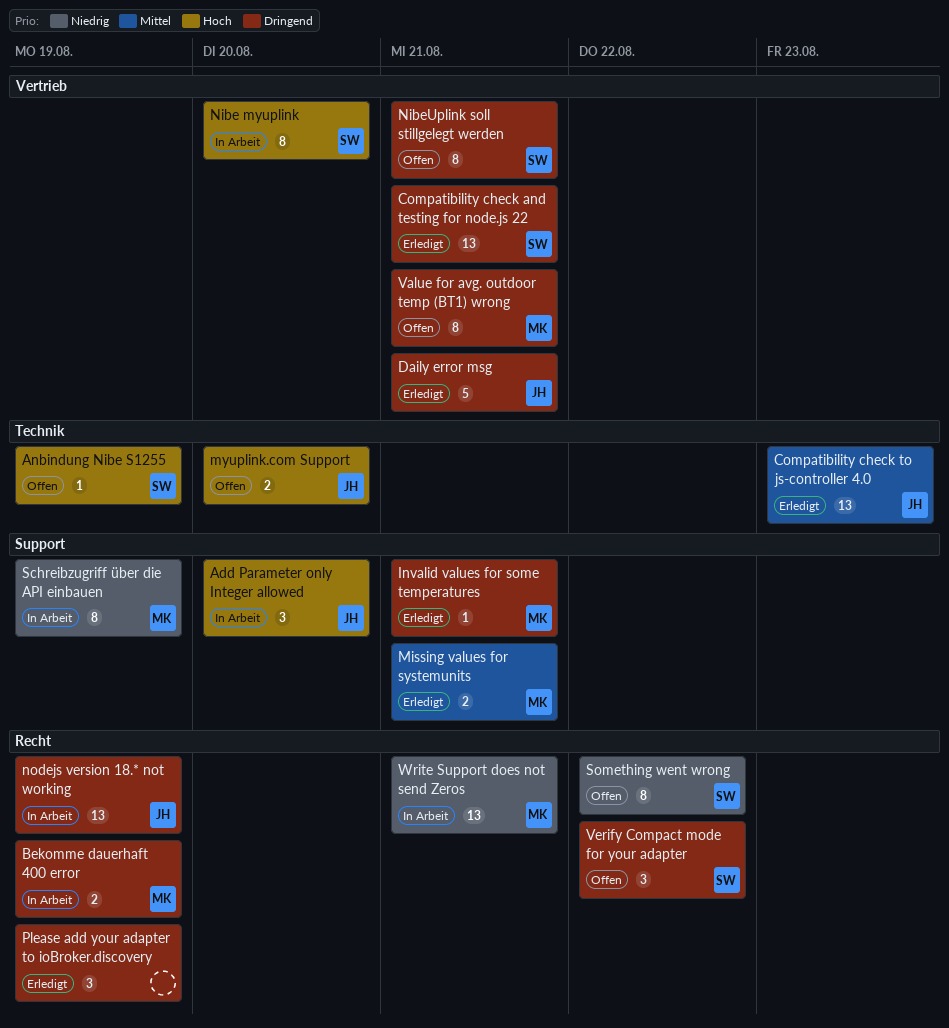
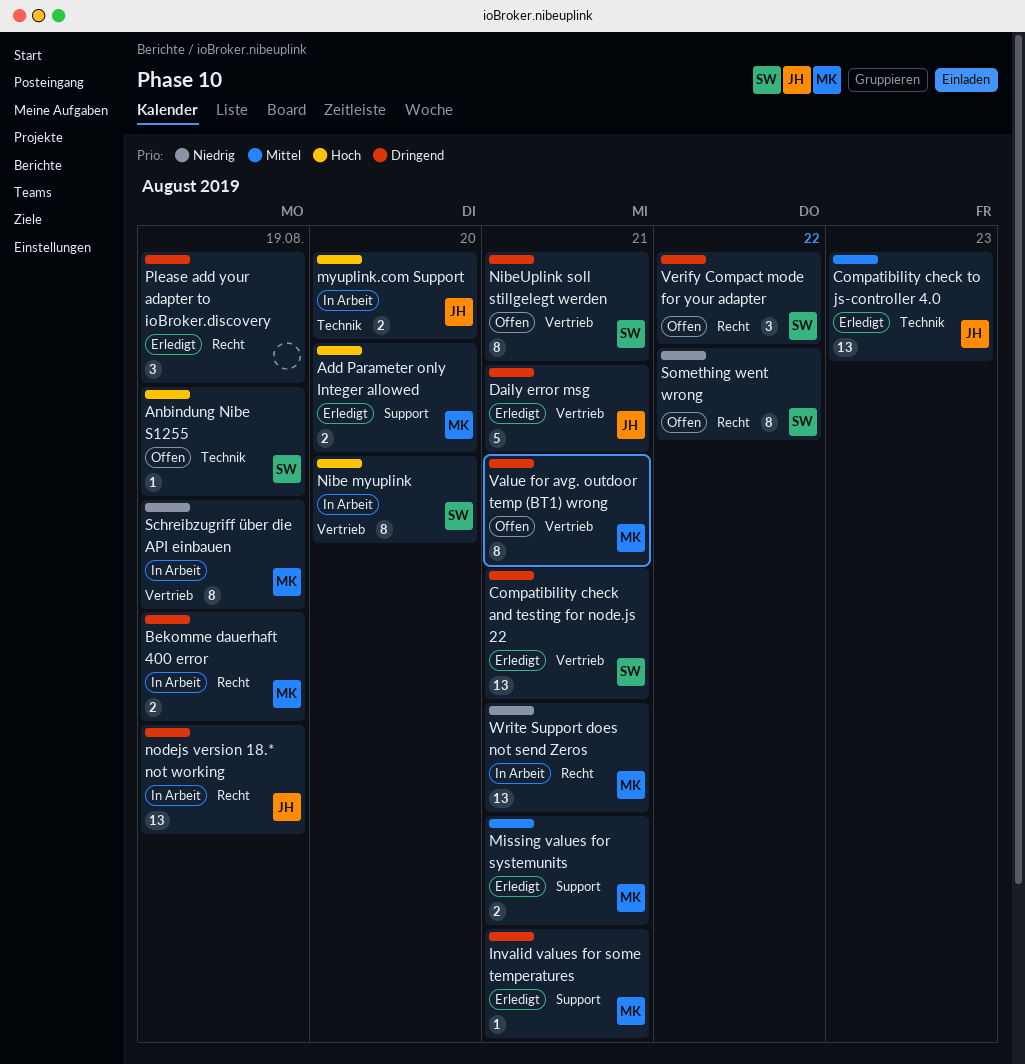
Add Parameter only Integer allowed, status: In Arbeit -> Erledigt
Add Parameter only Integer allowed, owner: JH -> MK
Add Parameter only Integer allowed, estimate: 3 -> 2
myuplink.com Support, status: Offen -> In Arbeit
Schreibzugriff über die API einbauen, label: Support -> Vertrieb

